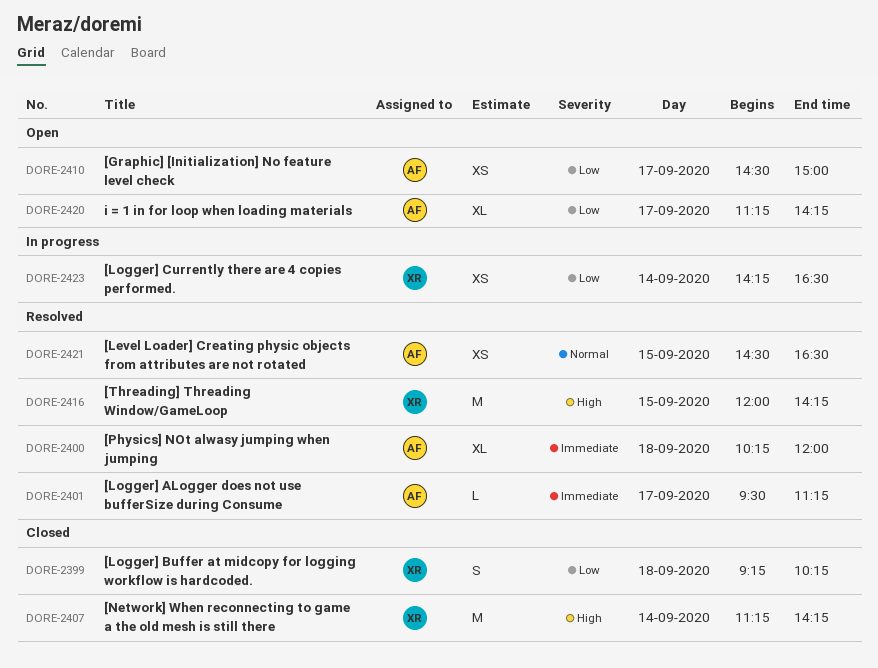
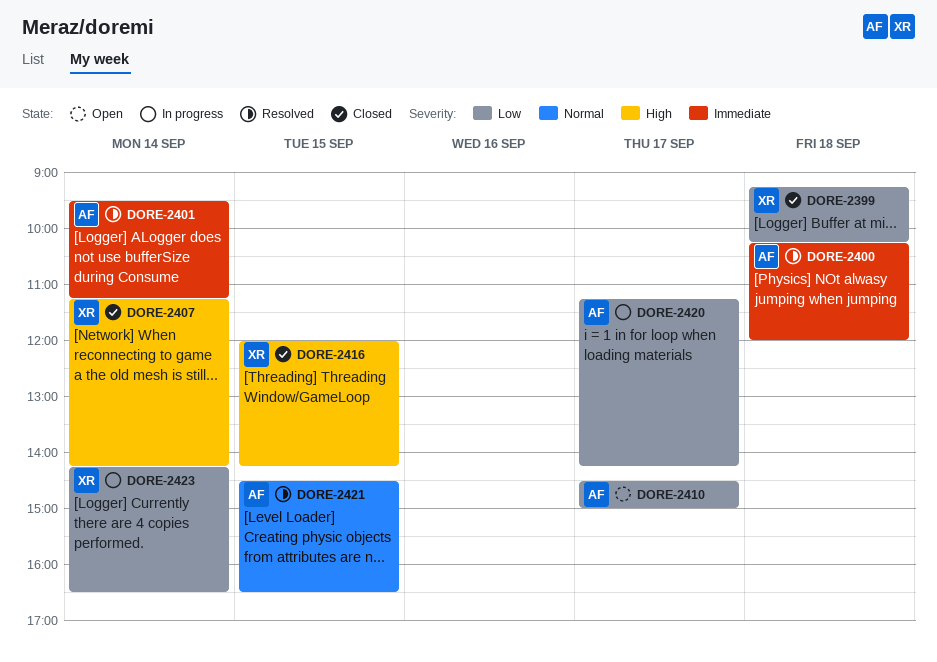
DORE-2401, day: Sep 17 -> Sep 14
DORE-2416, status: Resolved -> Closed
DORE-2420, status: Open -> In progress

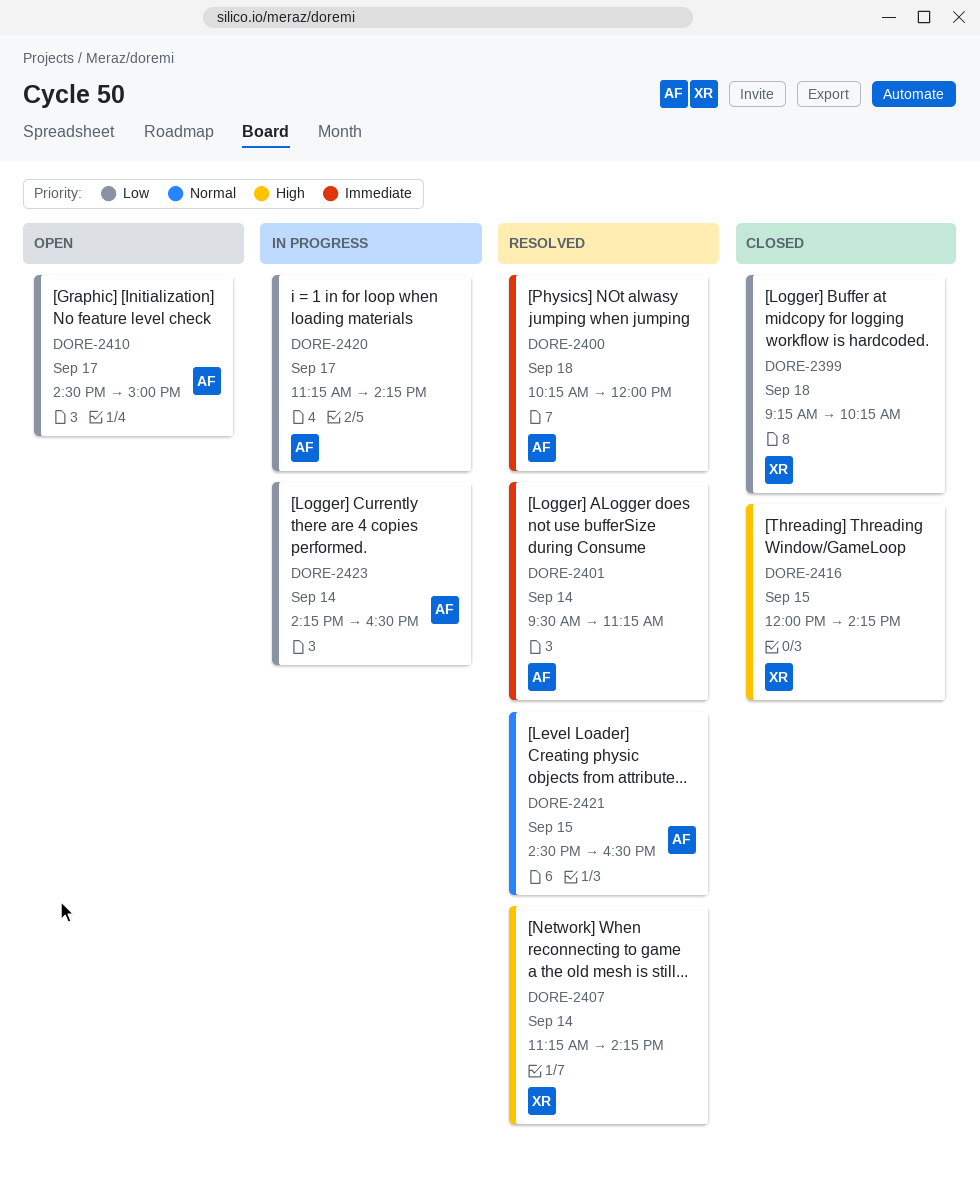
DORE-2407, status: Closed -> Resolved
DORE-2423, owner: XR -> AF

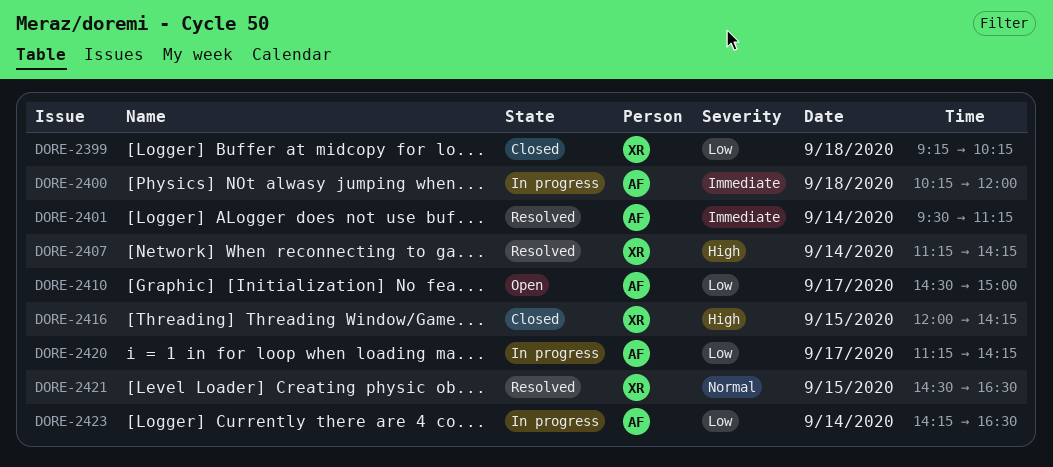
DORE-2400, status: Resolved -> In progress
DORE-2421, owner: AF -> XR

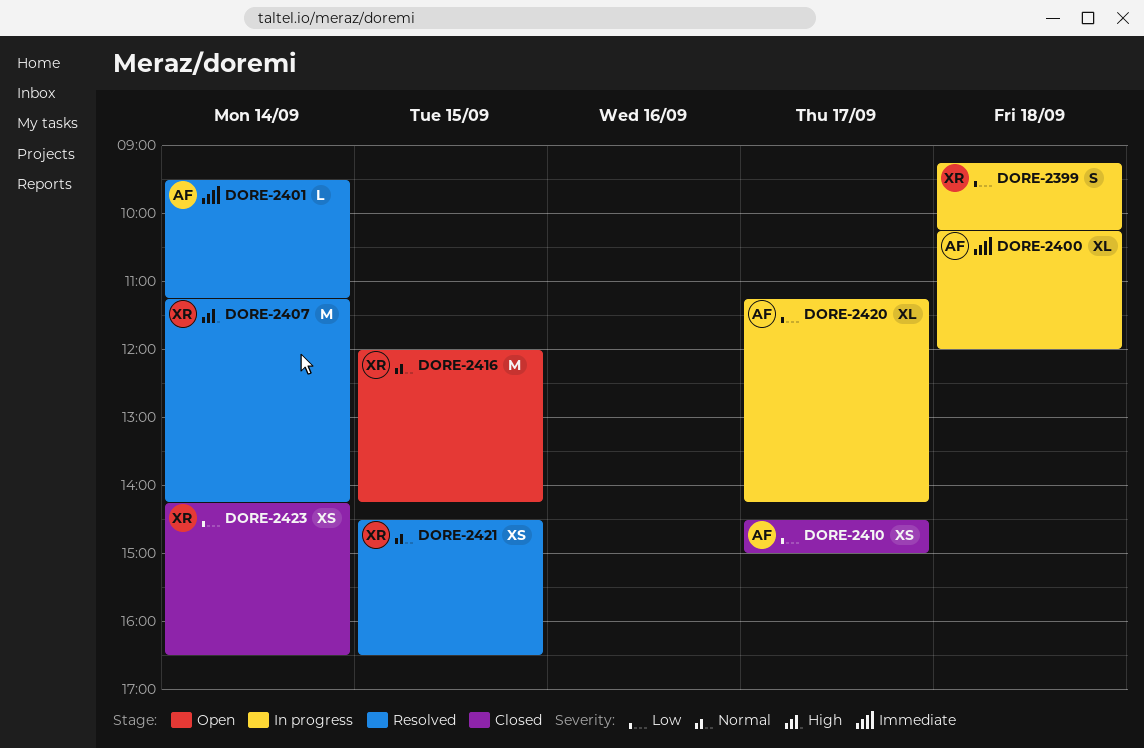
DORE-2399, status: Closed -> In progress
DORE-2410, status: Open -> Closed
DORE-2416, status: Closed -> Open
DORE-2416, priority: High -> Normal
DORE-2423, status: In progress -> Closed
DORE-2423, owner: AF -> XR

